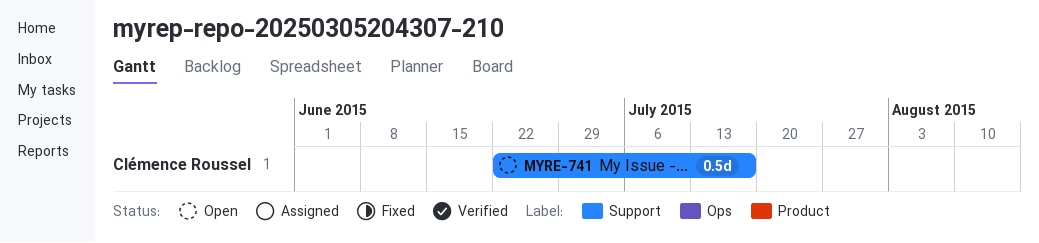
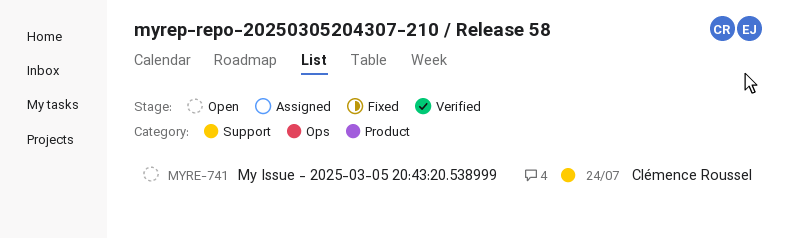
MYRE-741, due: Jul 17 -> Jul 24

